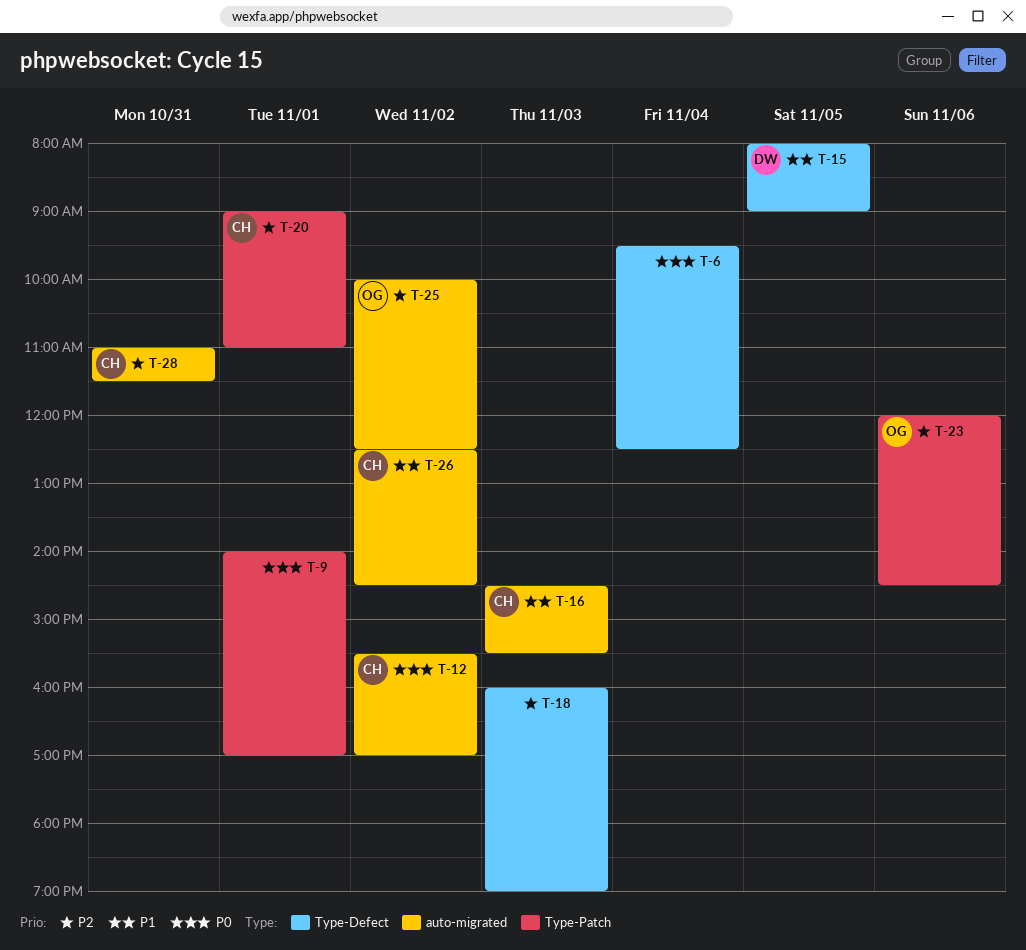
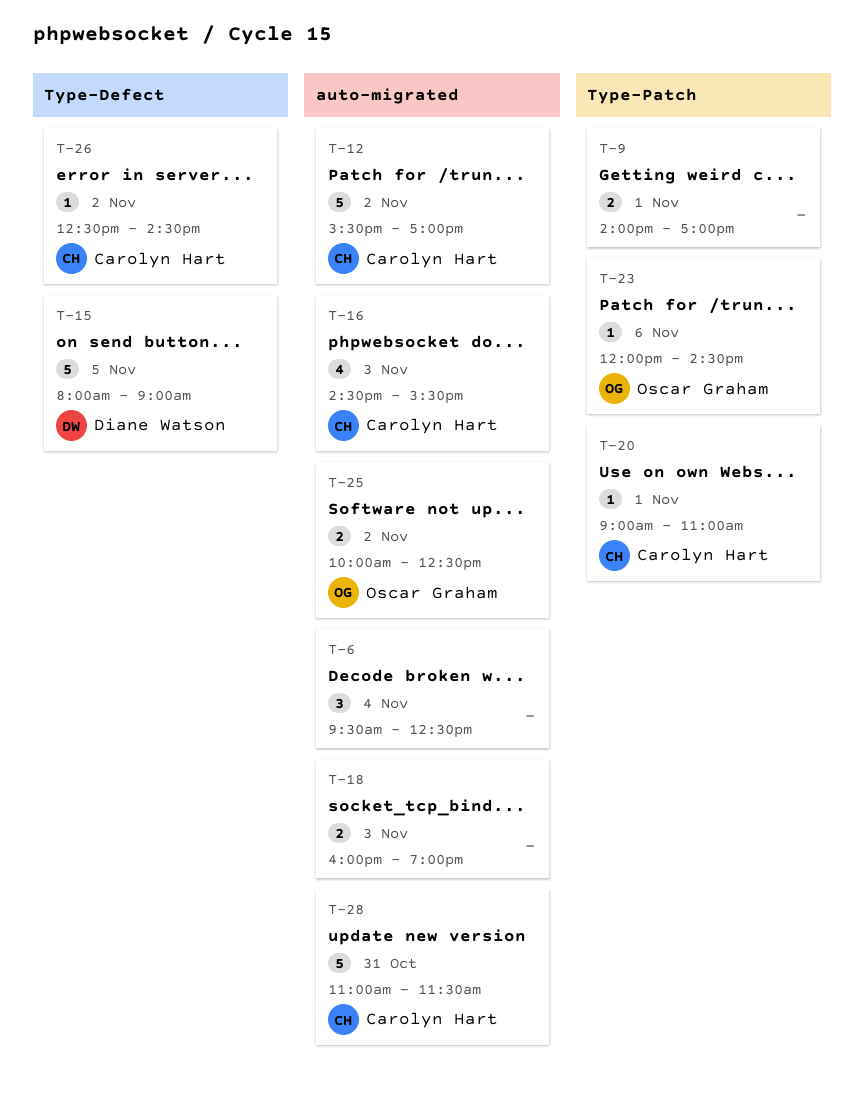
T-6, label: Type-Defect -> auto-migrated
T-18, label: Type-Defect -> auto-migrated
T-26, label: auto-migrated -> Type-Defect

